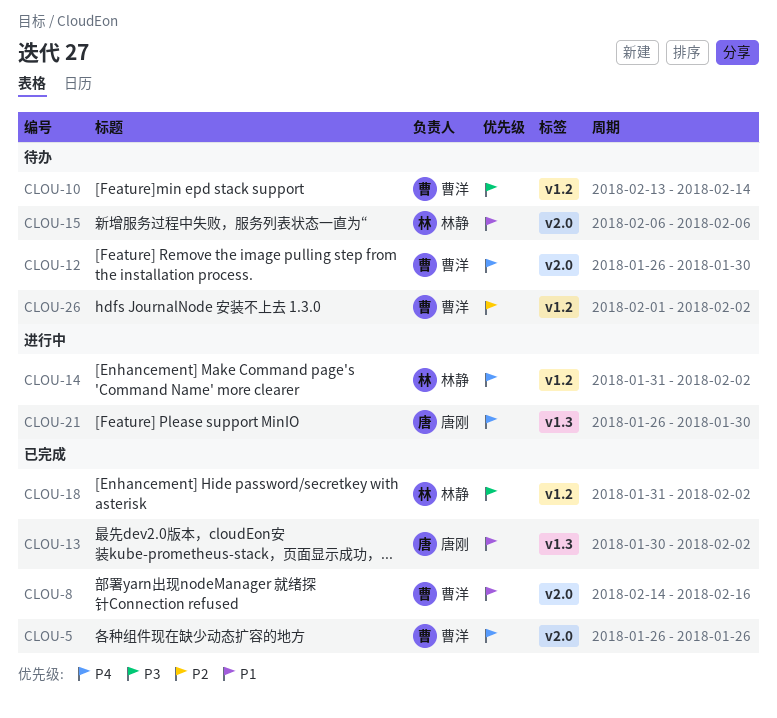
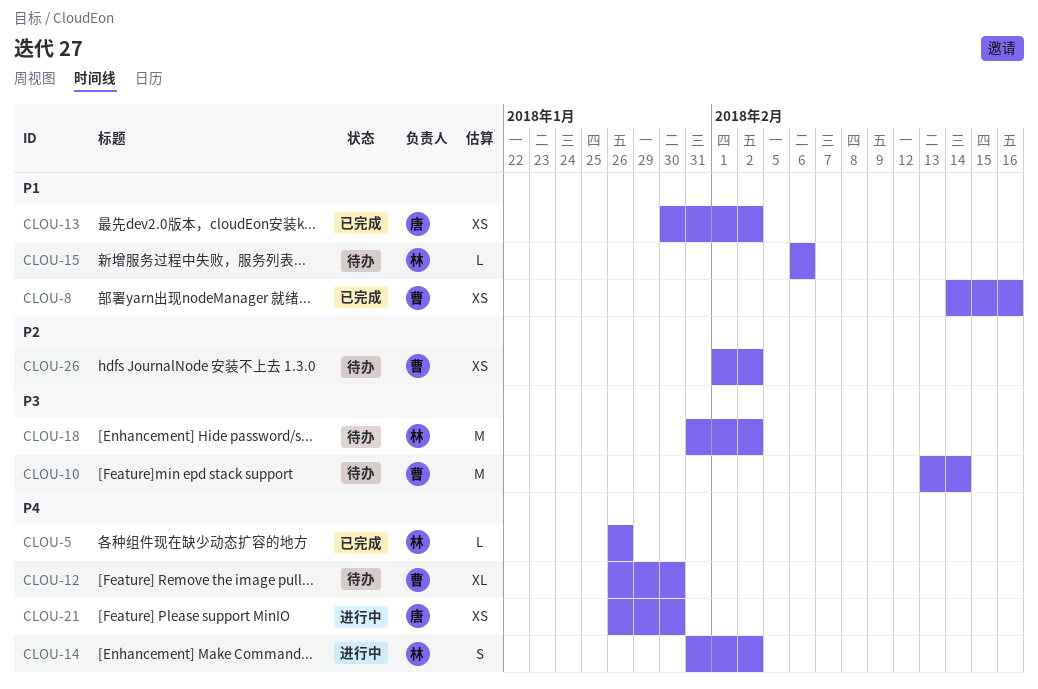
CLOU-5, owner: 曹洋 -> 林静
CLOU-18, status: 已完成 -> 待办

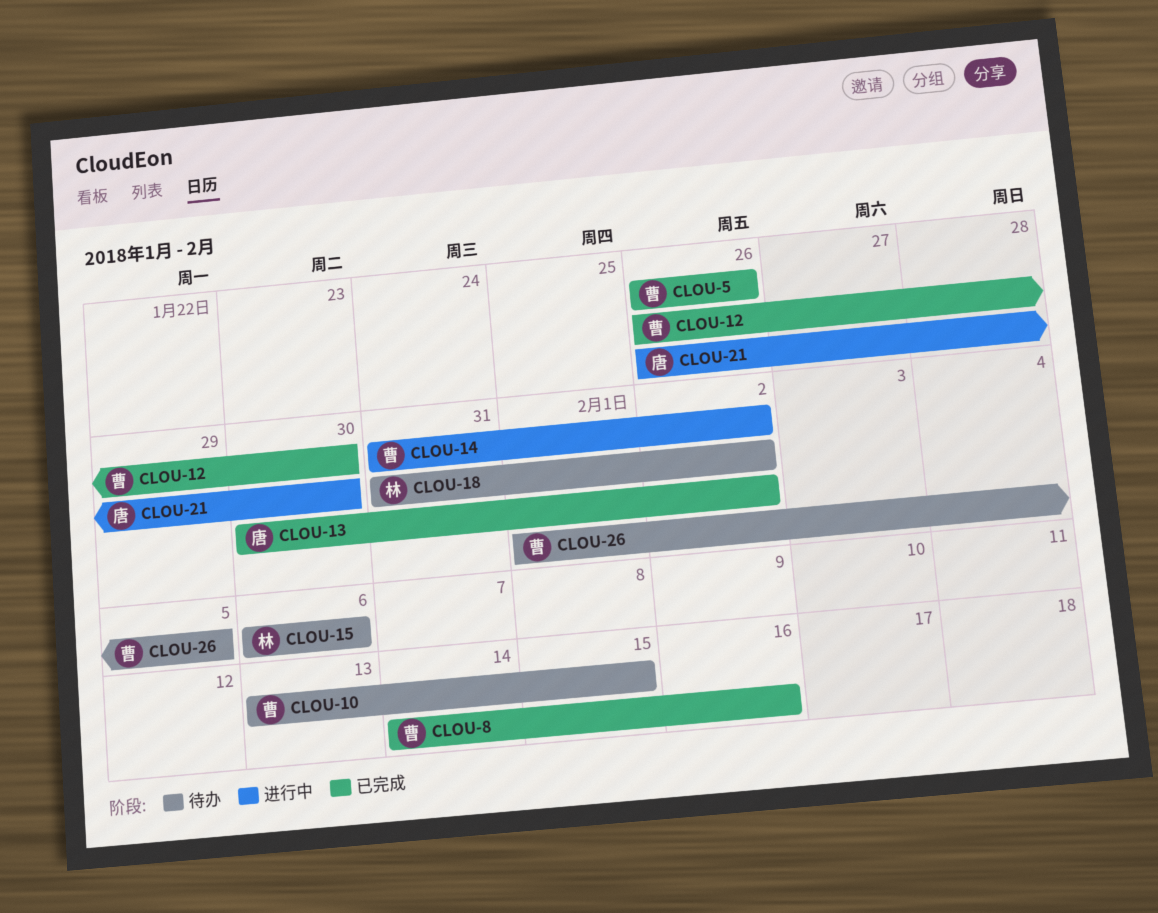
CLOU-5, owner: 林 -> 曹
CLOU-10, due: Feb 14 -> Feb 15
CLOU-12, status: 待办 -> 已完成
CLOU-14, owner: 林 -> 曹
CLOU-26, due: Feb 2 -> Feb 5

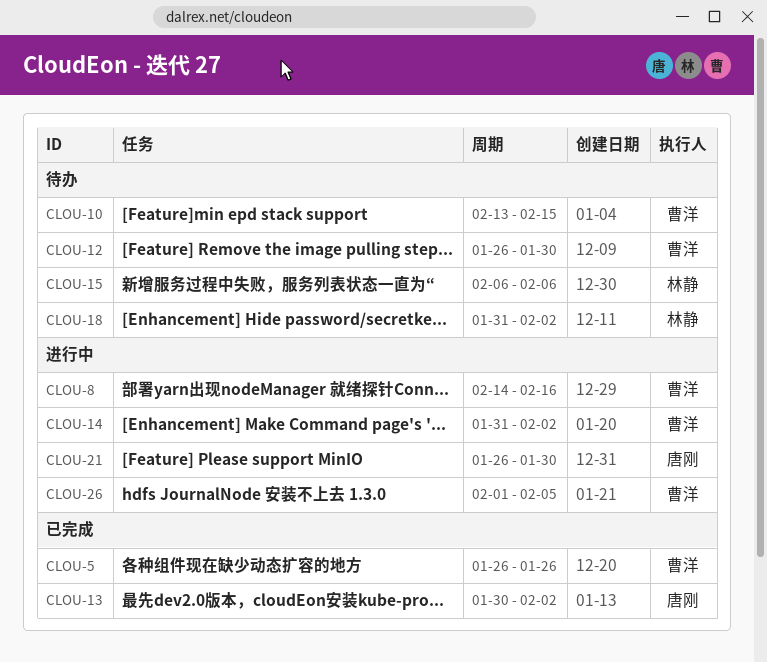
CLOU-8, status: 已完成 -> 进行中
CLOU-12, status: 已完成 -> 待办
CLOU-26, status: 待办 -> 进行中

